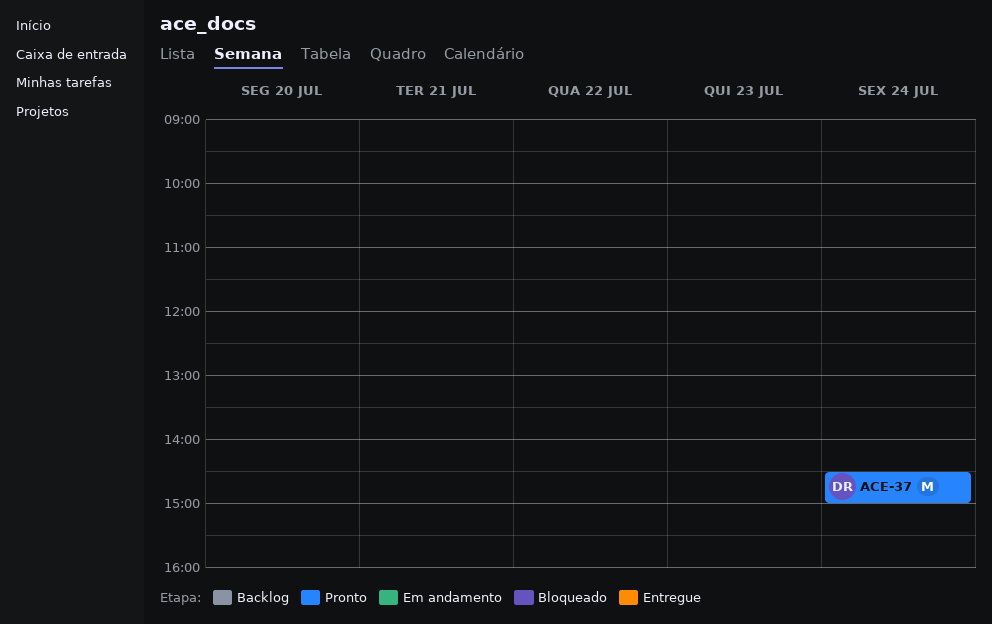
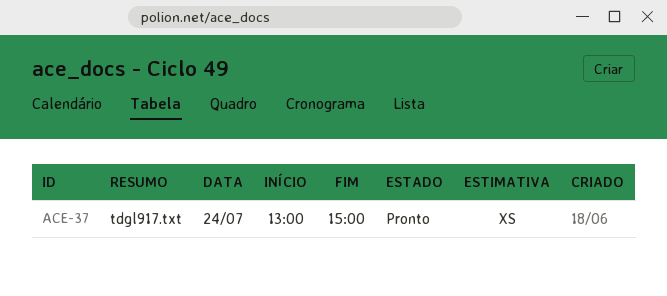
ACE-37, estimate: M -> XS
ACE-37, begins: 14:30 -> 13:00

